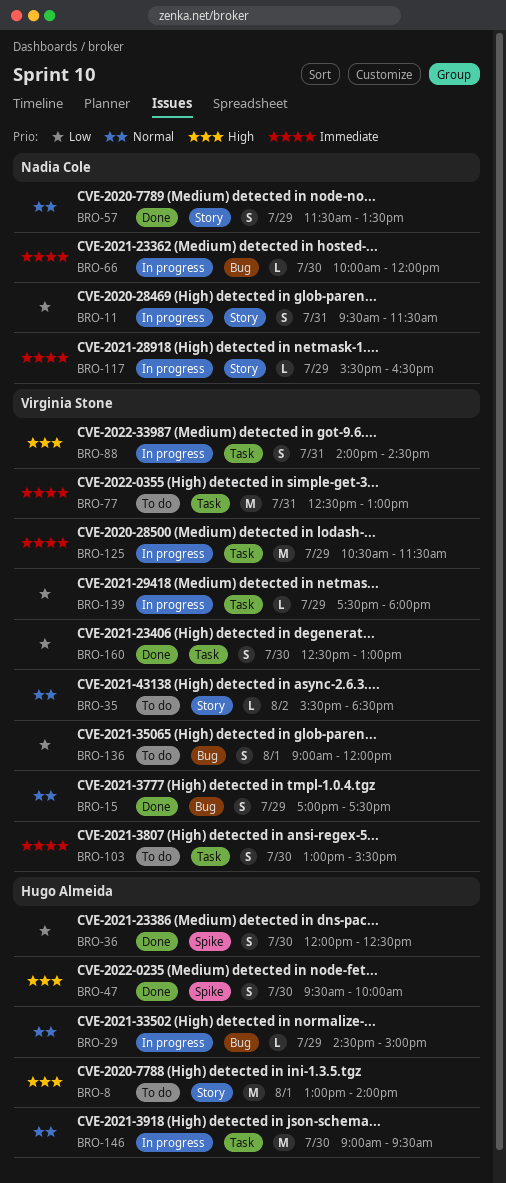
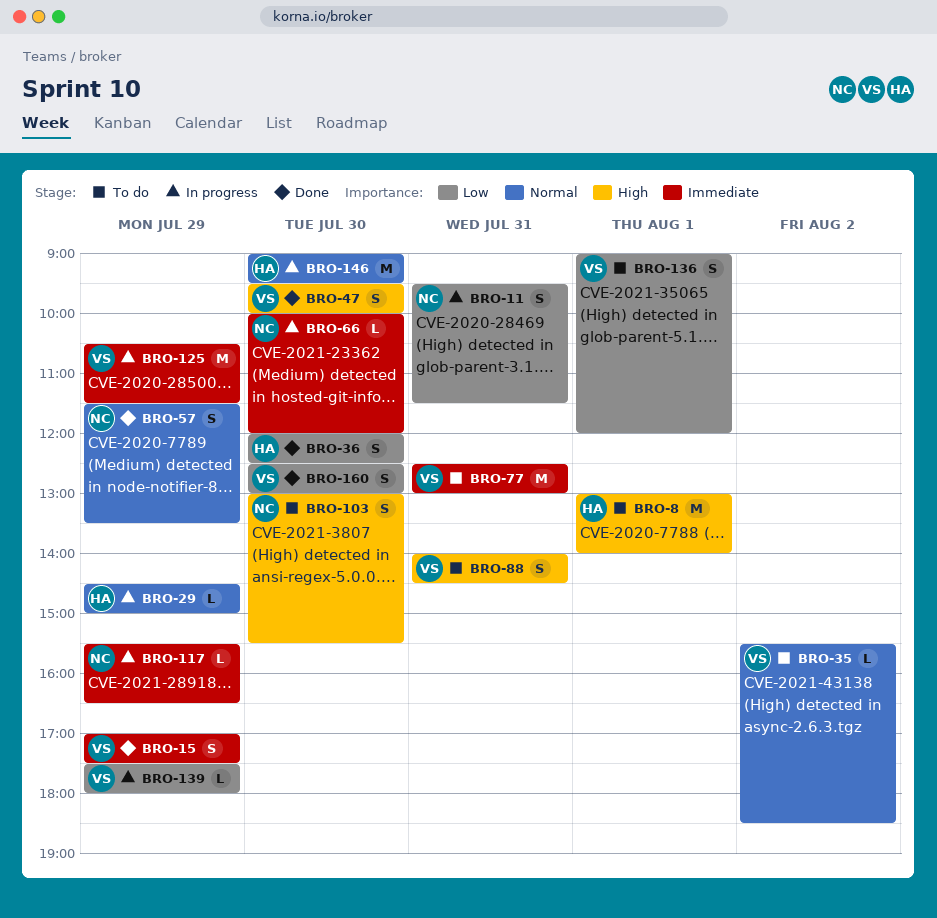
BRO-15, priority: Normal -> Immediate
BRO-47, owner: Hugo Almeida -> Virginia Stone
BRO-88, status: In progress -> To do
BRO-103, owner: Virginia Stone -> Nadia Cole
BRO-103, priority: Immediate -> High

